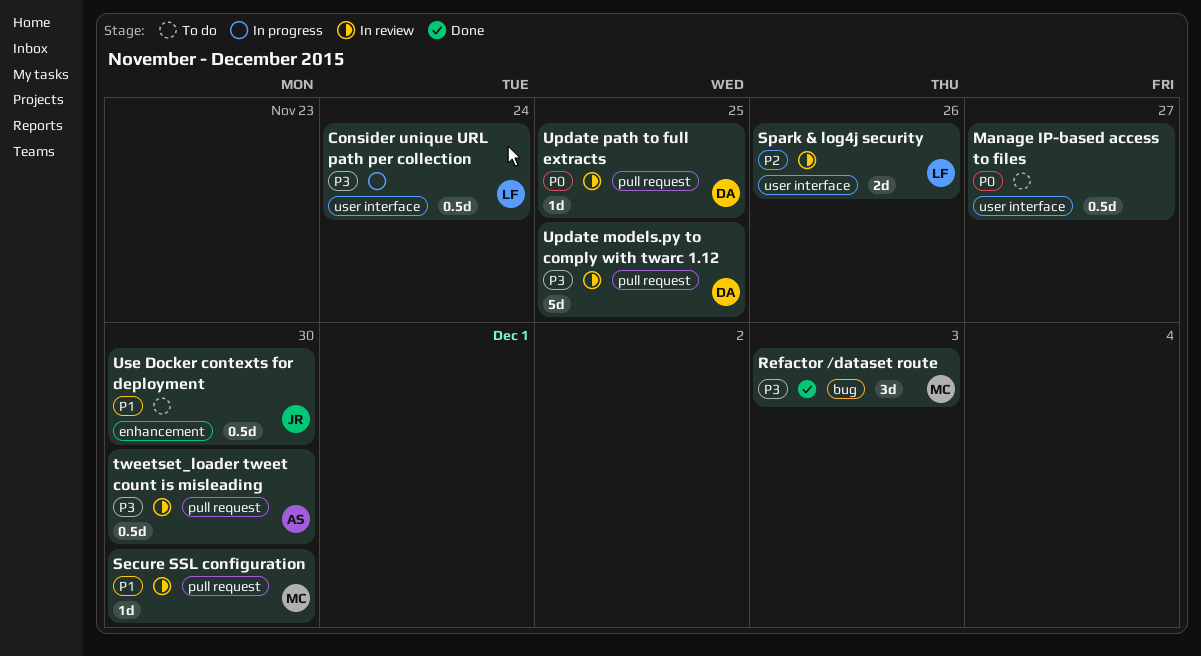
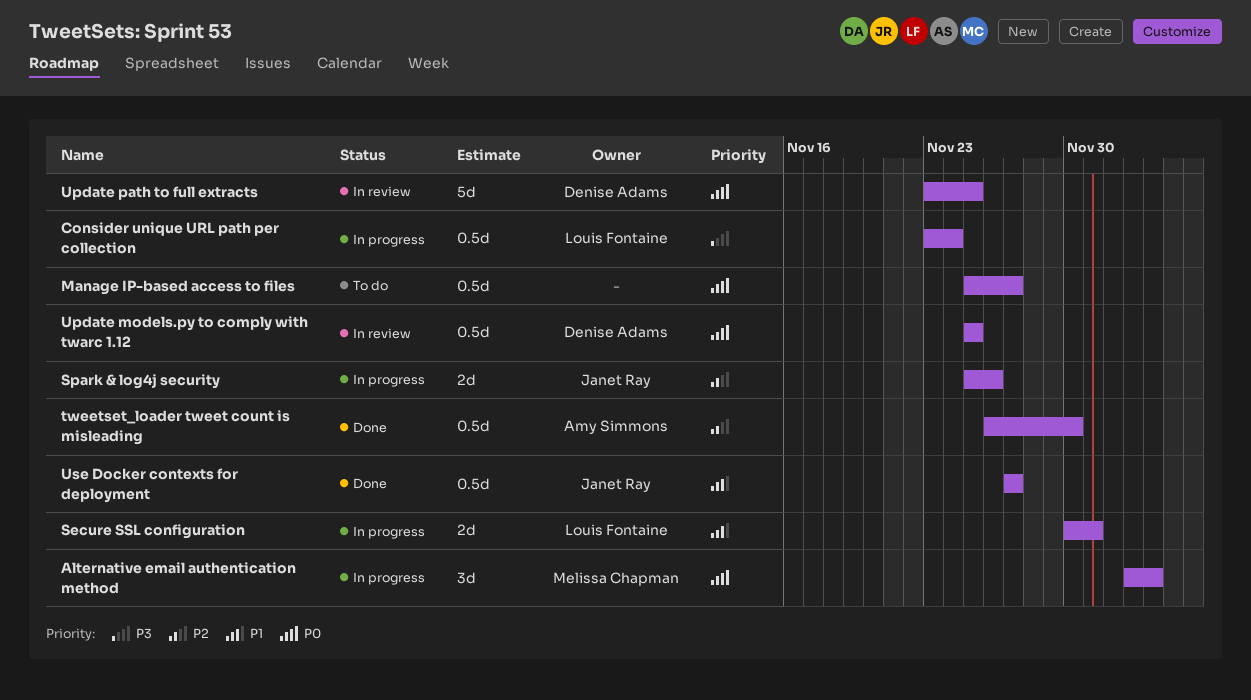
Alternative email authentication method: none -> present
Refactor /dataset route: present -> none
Secure SSL configuration, status: In review -> In progress
Secure SSL configuration, owner: Melissa Chapman -> Louis Fontaine
Secure SSL configuration, estimate: 1d -> 2d
Secure SSL configuration, due: Nov 30 -> Dec 1
Spark & log4j security, status: In review -> In progress
Spark & log4j security, owner: Louis Fontaine -> Janet Ray
tweetset_loader tweet count is misleading, status: In review -> Done
tweetset_loader tweet count is misleading, priority: P3 -> P2
Update models.py to comply with twarc 1.12, priority: P3 -> P0
Update models.py to comply with twarc 1.12, estimate: 5d -> 0.5d
Update path to full extracts, estimate: 1d -> 5d
Use Docker contexts for deployment, status: To do -> Done
Use Docker contexts for deployment, due: Nov 30 -> Nov 27

